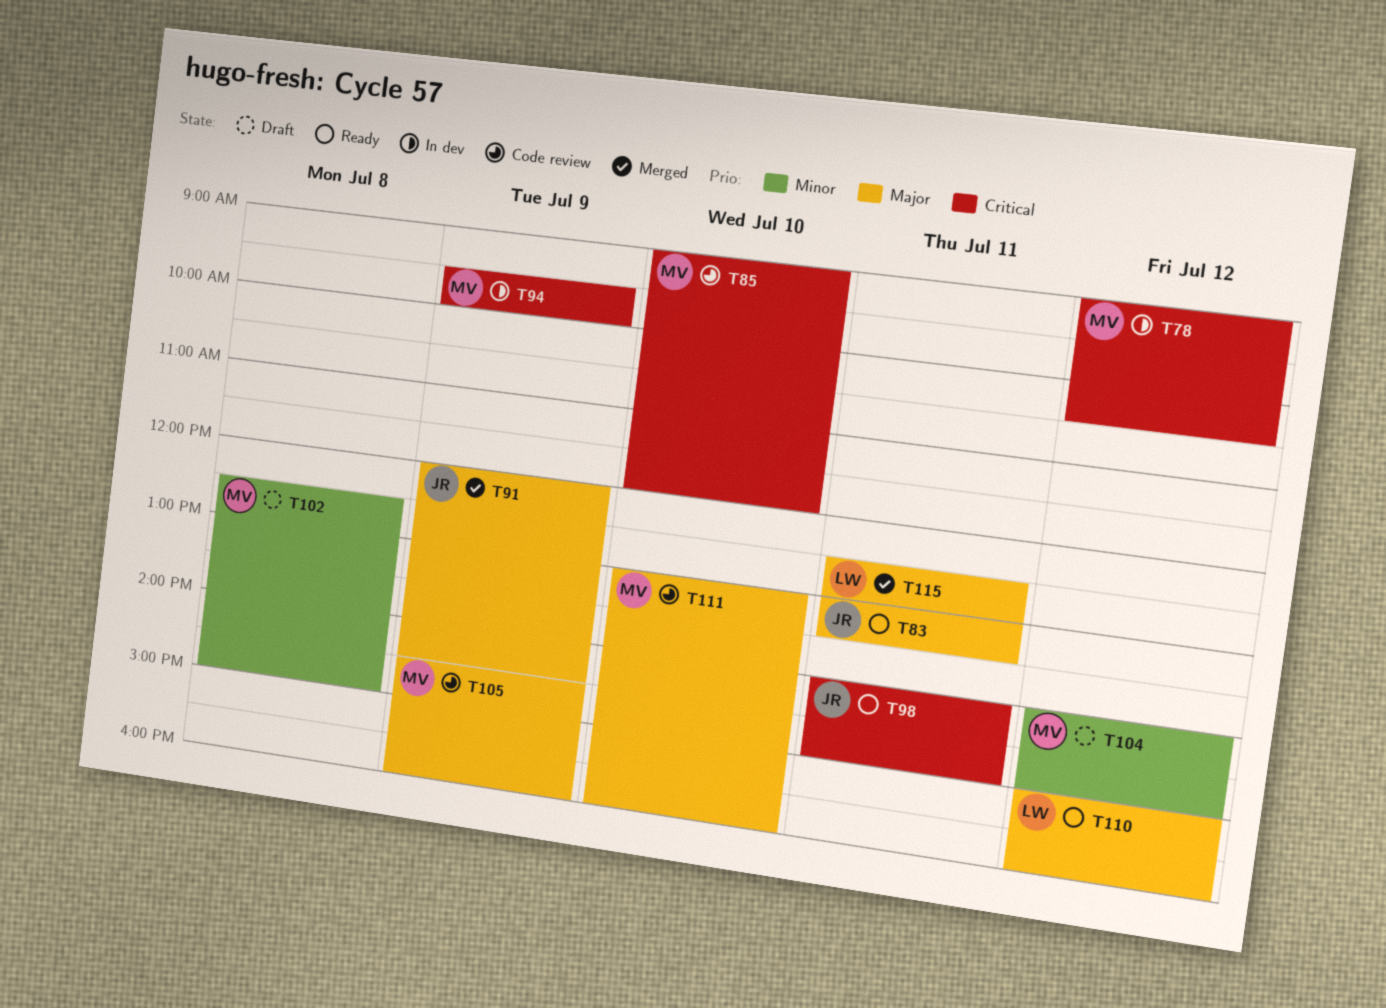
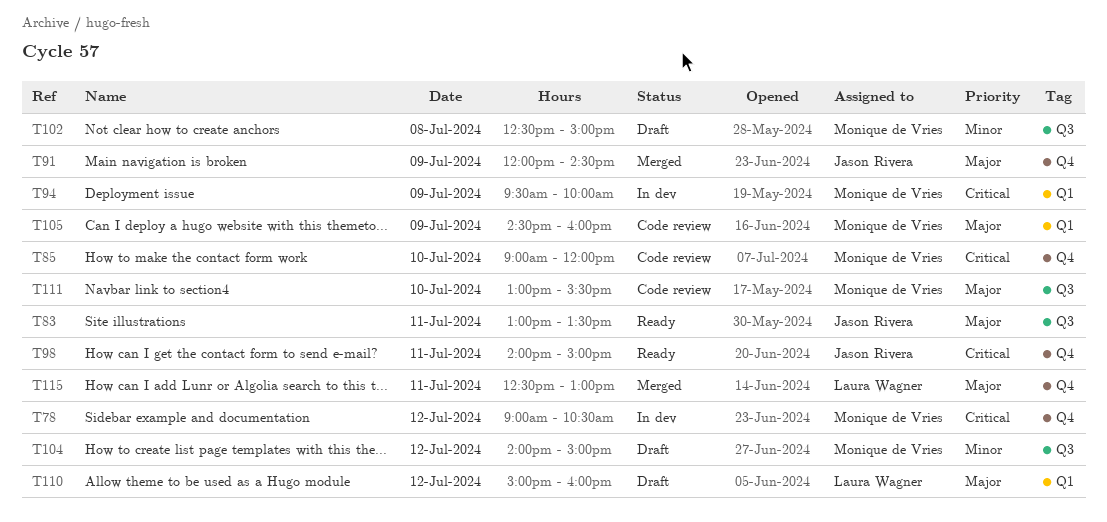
T110, status: Ready -> Draft
T111, ends: 16:00 -> 15:30

